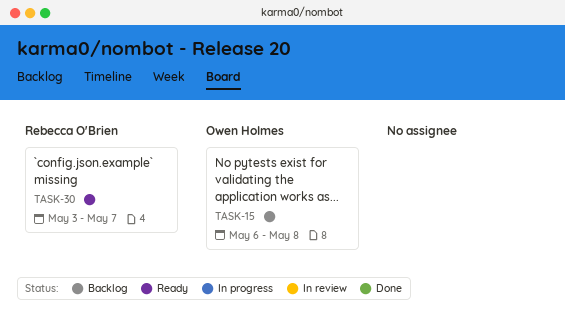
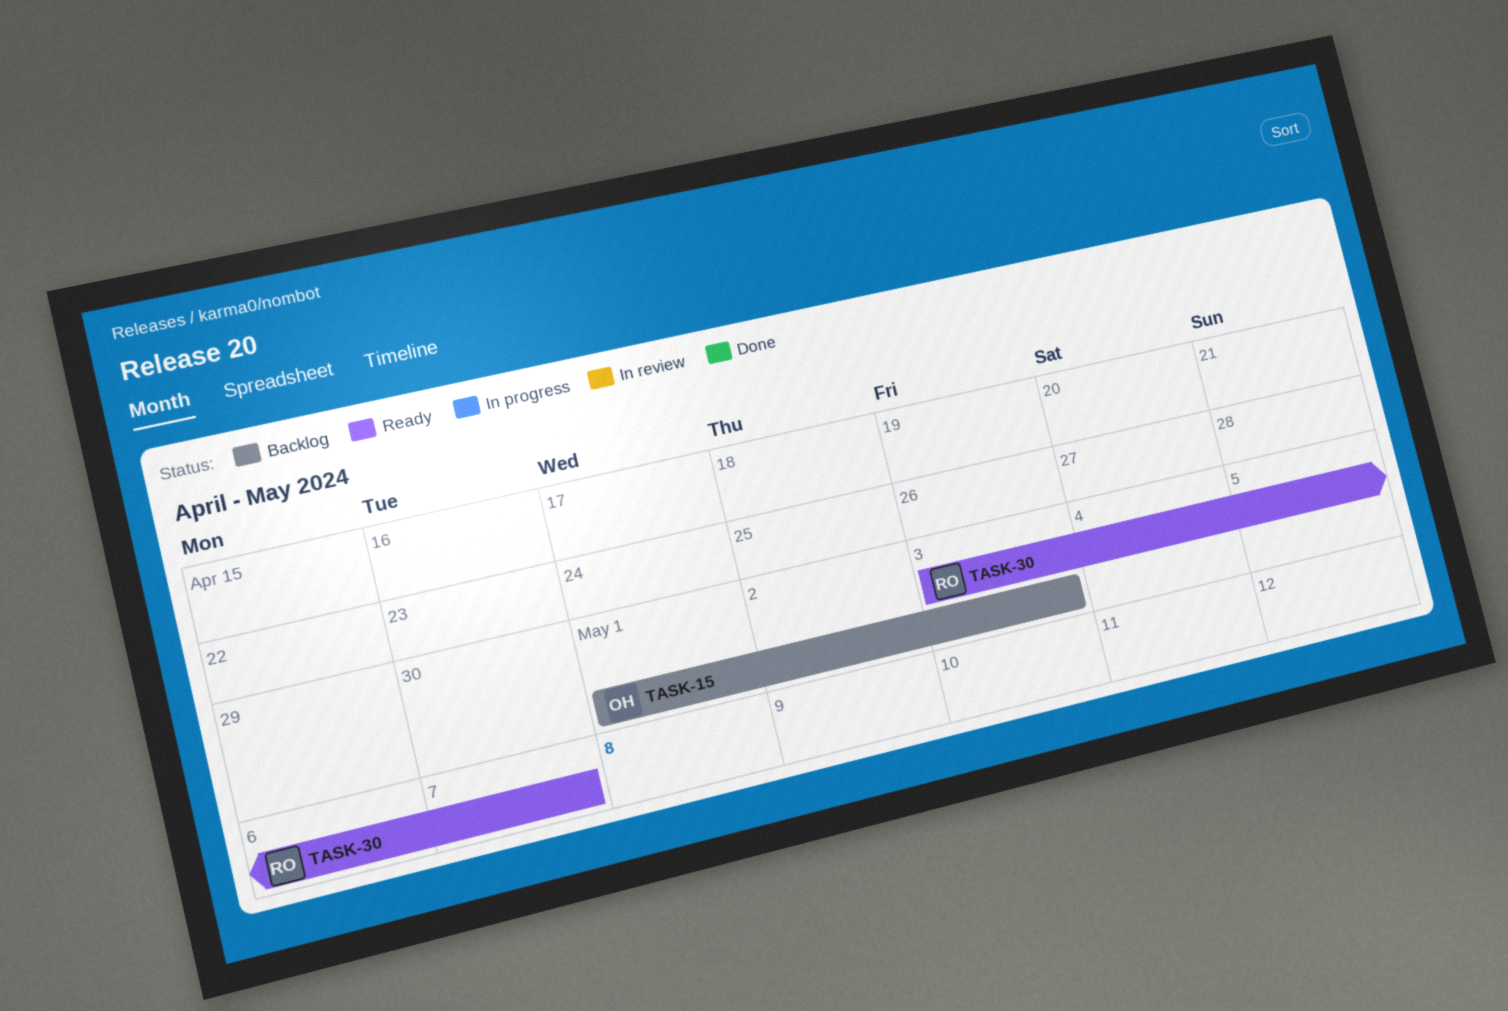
TASK-15, start: May 6 -> May 1
TASK-15, due: May 8 -> May 3

